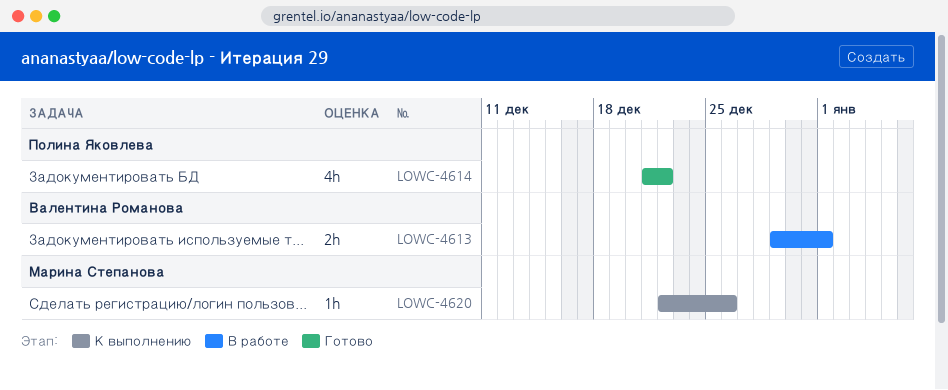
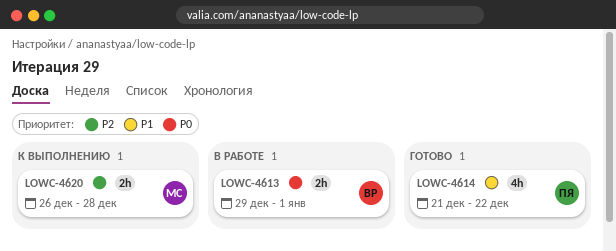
LOWC-4620, estimate: 1h -> 2h
LOWC-4620, start: Dec 22 -> Dec 26
LOWC-4620, due: Dec 26 -> Dec 28

